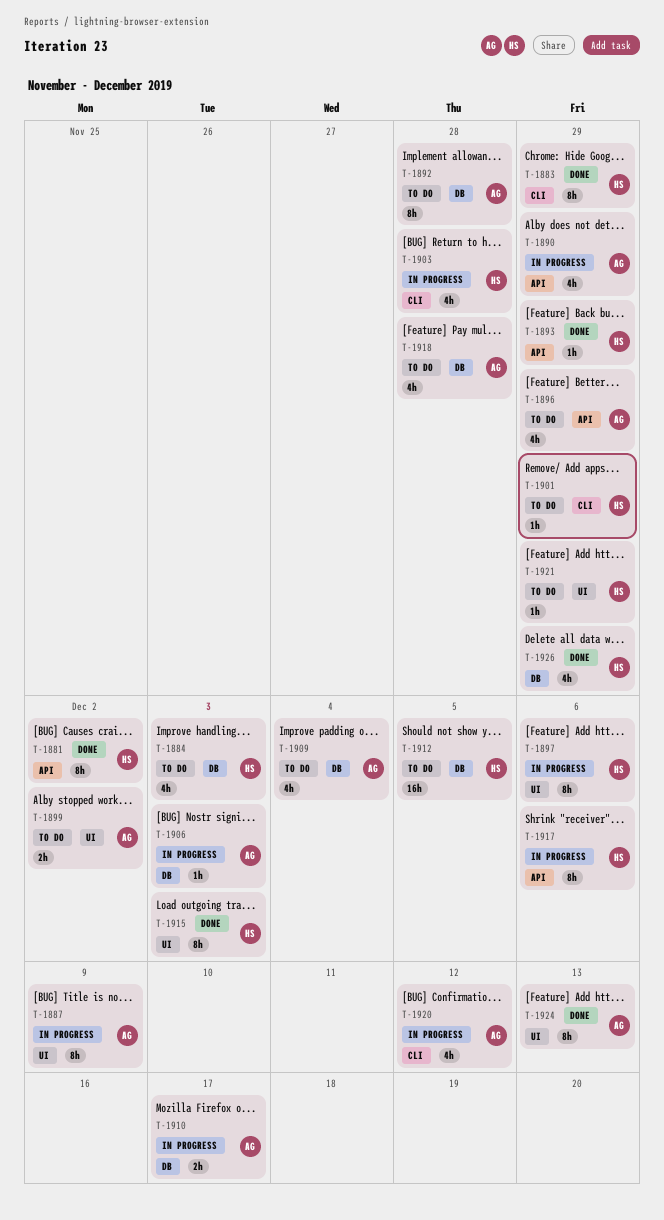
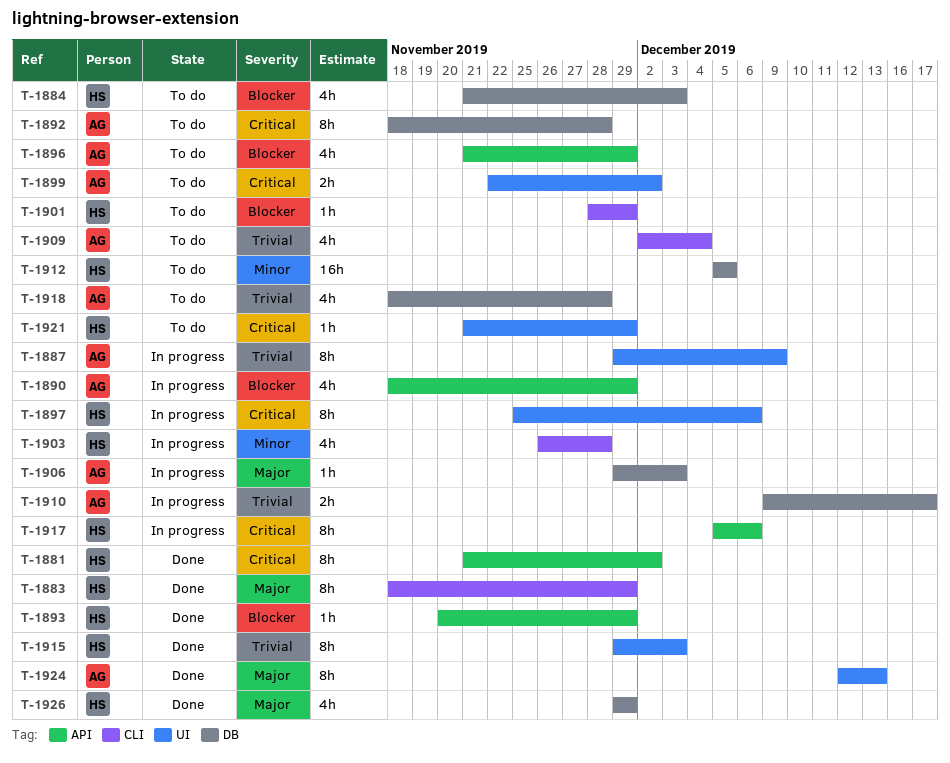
T-1909, label: DB -> CLI
T-1920: present -> none

